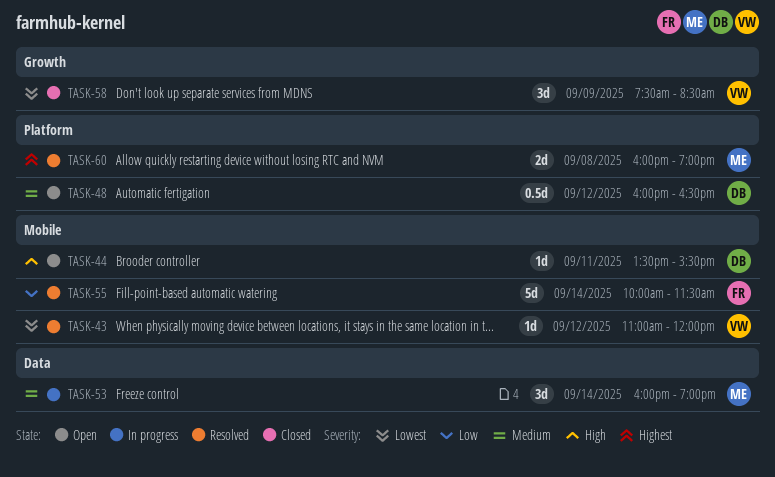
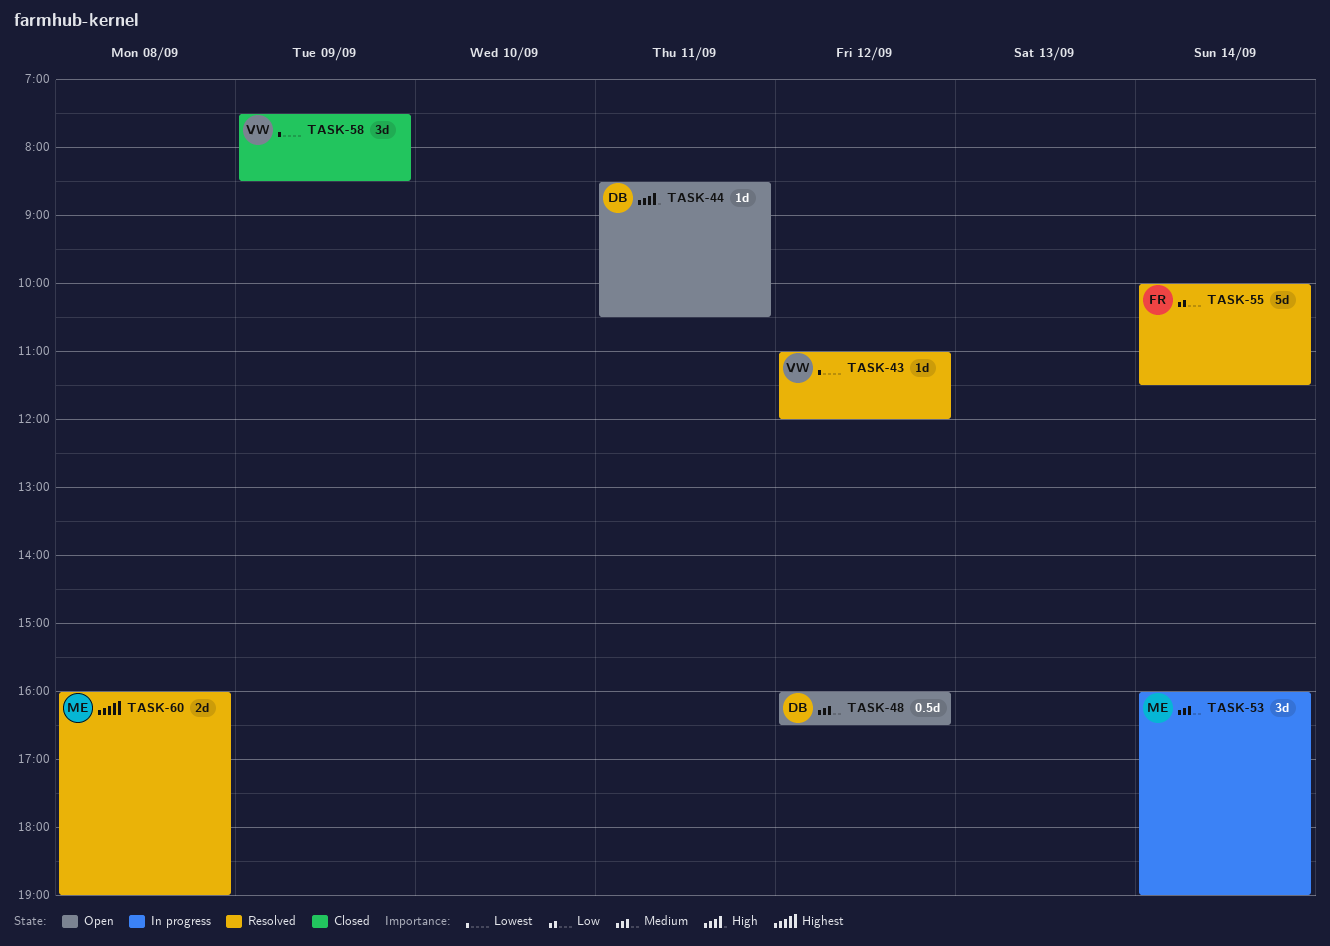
TASK-44, begins: 13:30 -> 08:30
TASK-44, ends: 15:30 -> 10:30

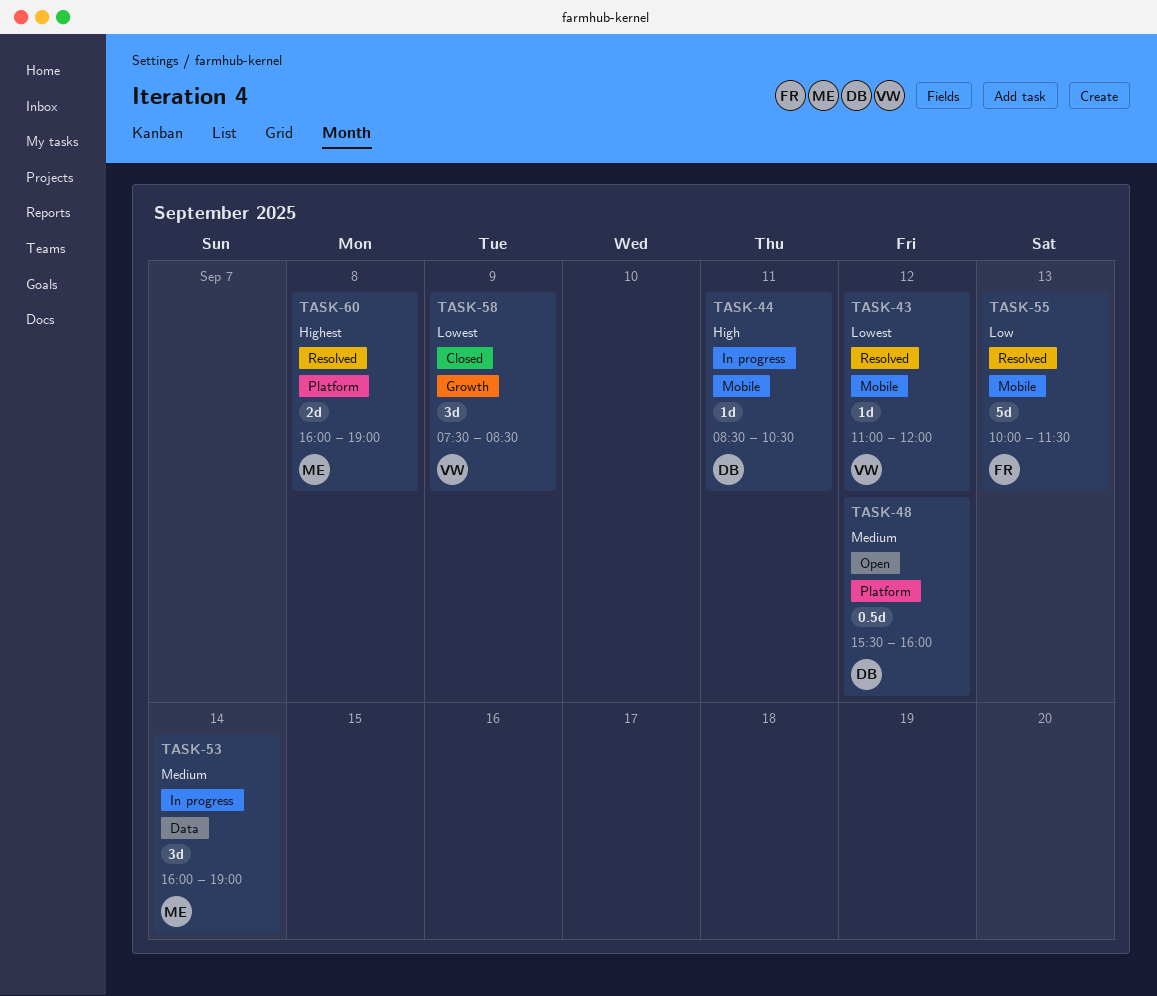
TASK-44, status: Open -> In progress
TASK-48, begins: 16:00 -> 15:30
TASK-48, ends: 16:30 -> 16:00
TASK-55, day: Sep 14 -> Sep 13

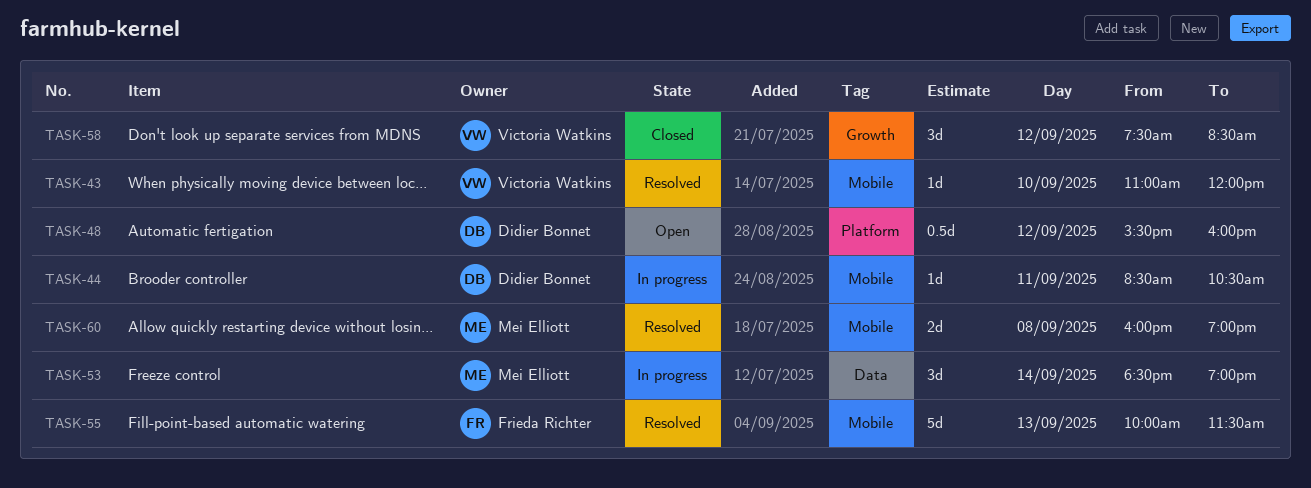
TASK-43, day: Sep 12 -> Sep 10
TASK-53, begins: 16:00 -> 18:30
TASK-58, day: Sep 9 -> Sep 12
TASK-60, label: Platform -> Mobile

